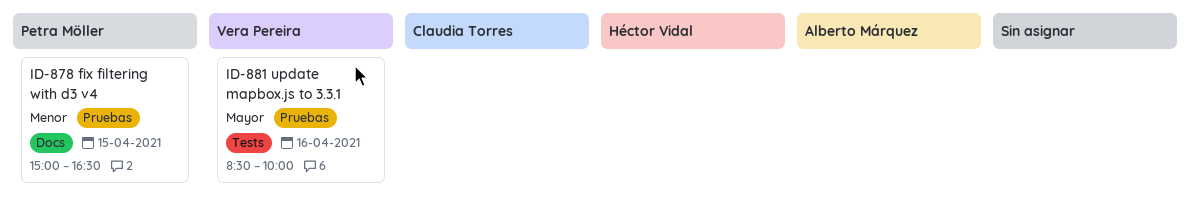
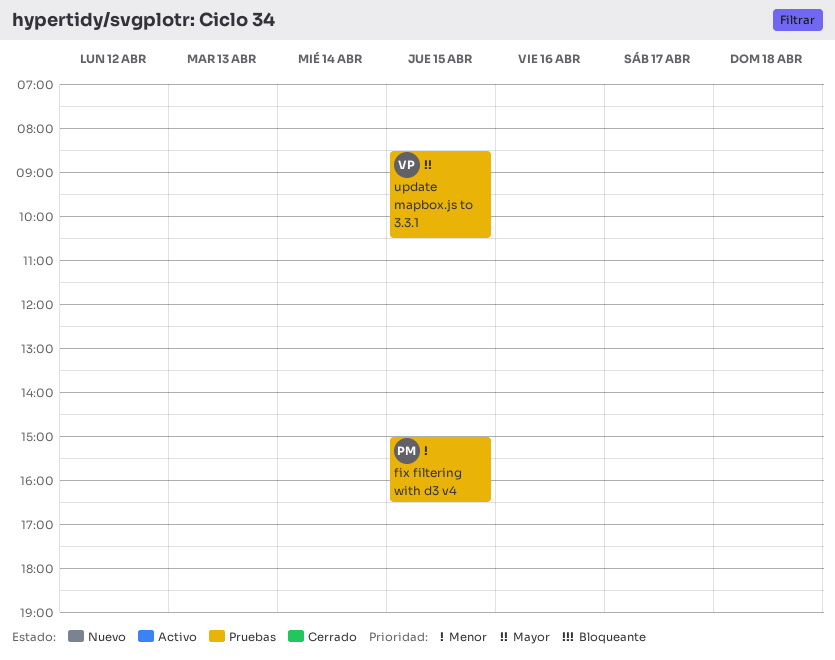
update mapbox.js to 3.3.1, day: Apr 16 -> Apr 15
update mapbox.js to 3.3.1, ends: 10:00 -> 10:30

